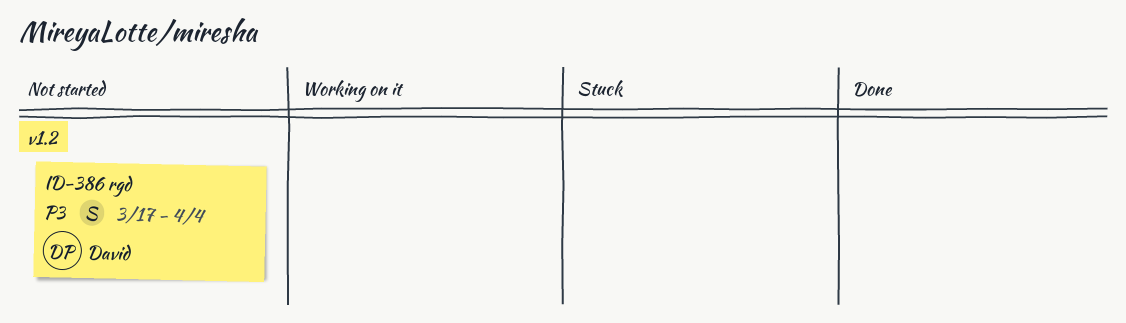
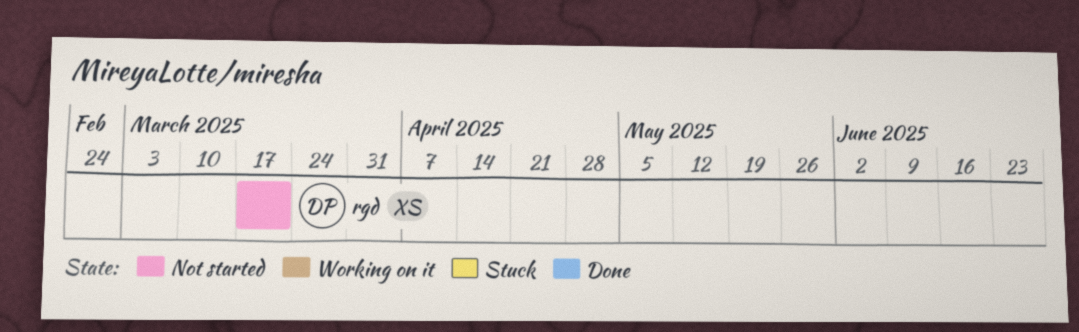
rgd, estimate: S -> XS
rgd, due: Apr 4 -> Mar 21

